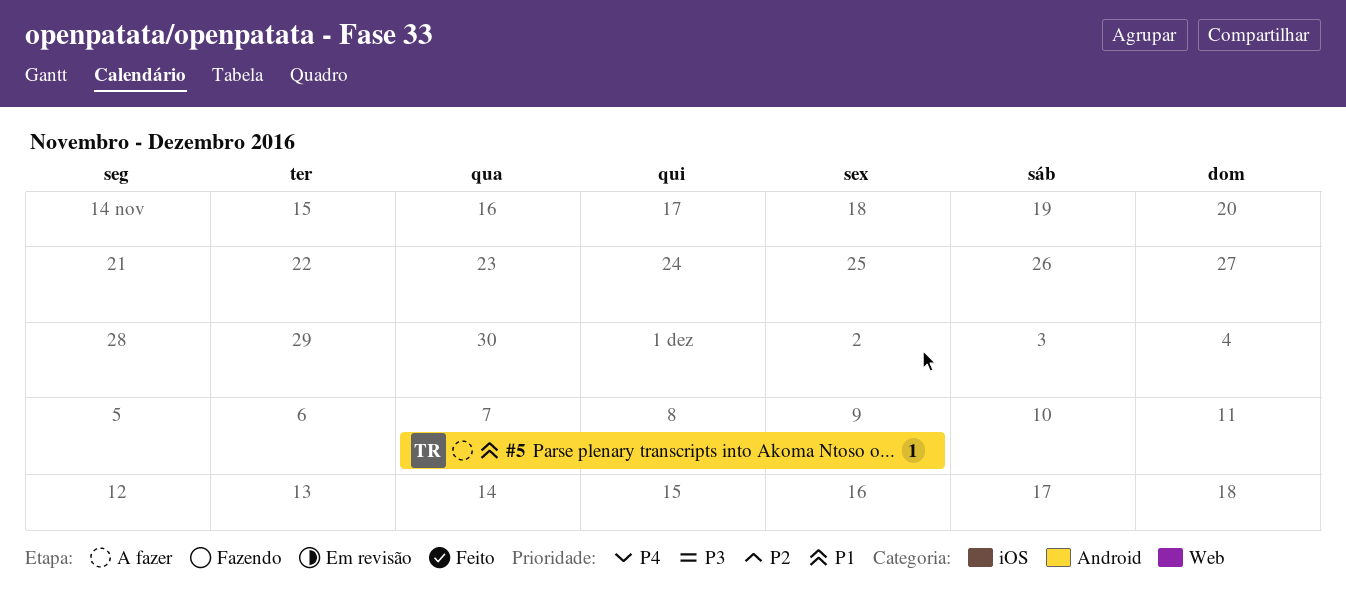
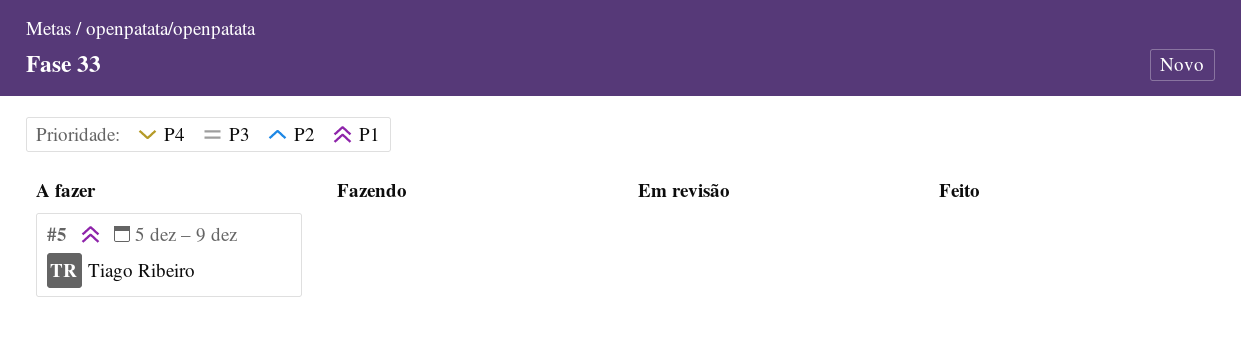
#5, start: Dec 7 -> Dec 5

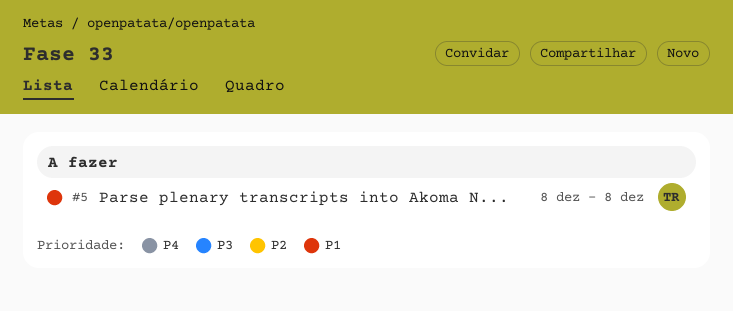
#5, start: Dec 5 -> Dec 8
#5, due: Dec 9 -> Dec 8

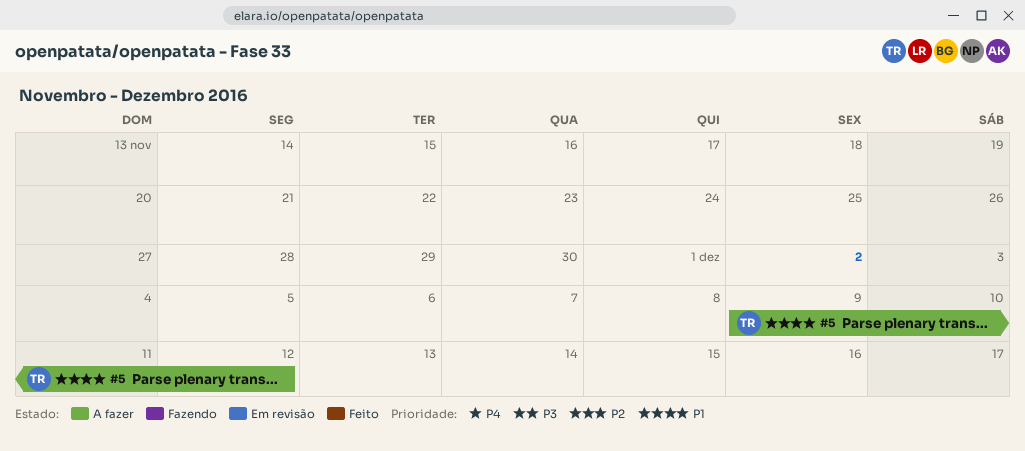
#5, start: Dec 8 -> Dec 9
#5, due: Dec 8 -> Dec 12

